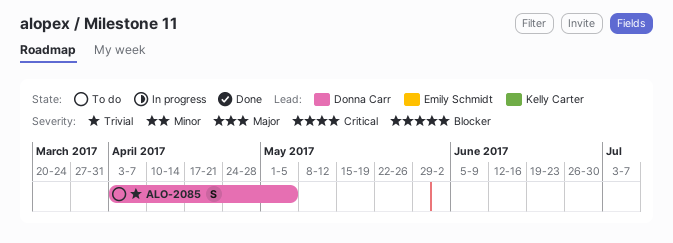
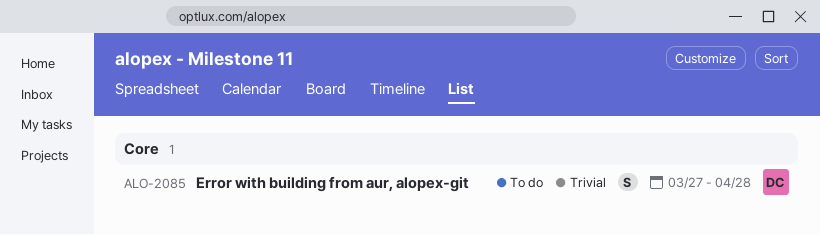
ALO-2085, start: Apr 3 -> Mar 27
ALO-2085, due: May 5 -> Apr 28

